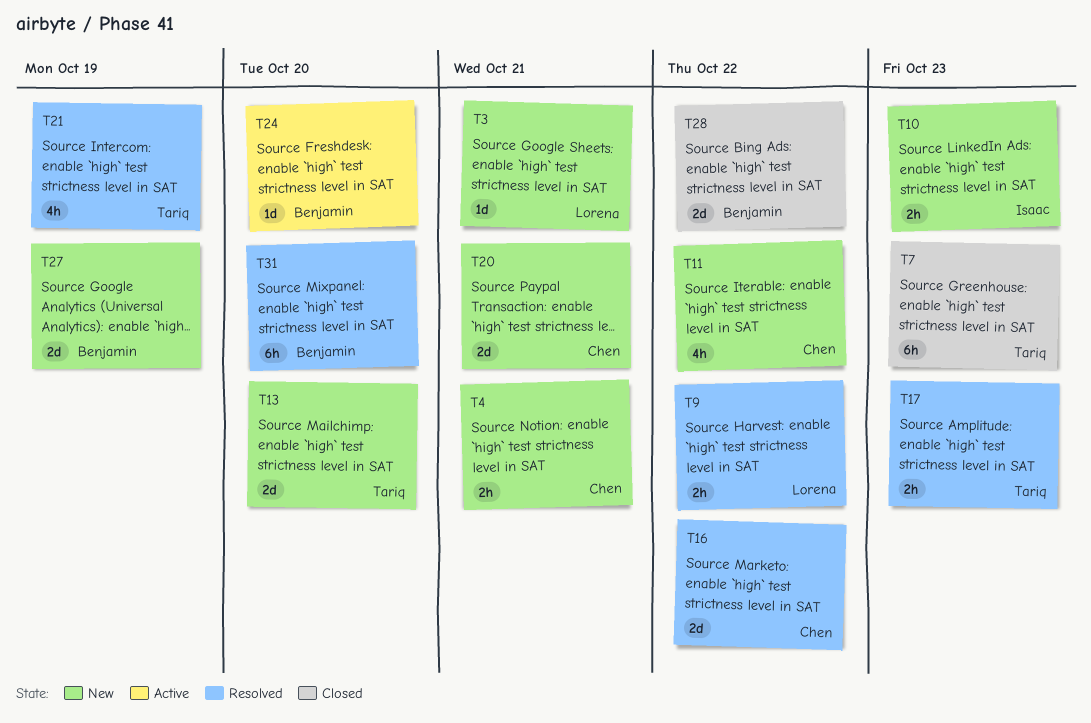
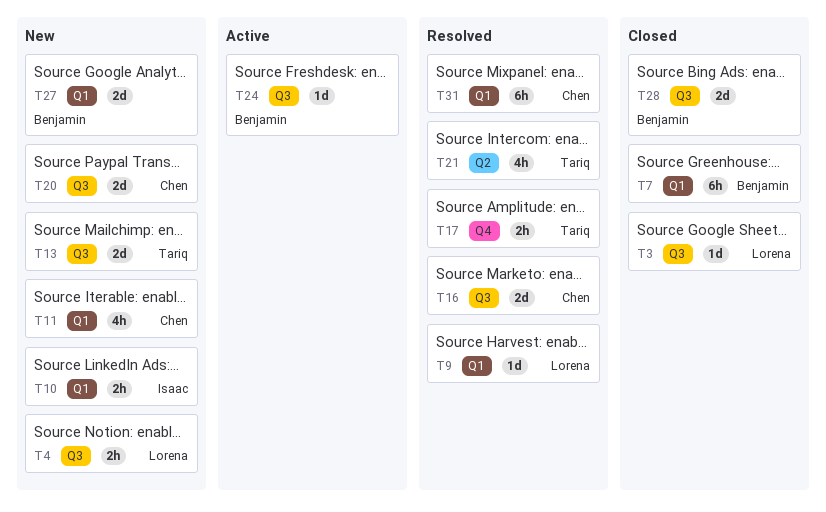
T3, status: New -> Closed
T4, owner: Chen -> Lorena
T7, owner: Tariq -> Benjamin
T9, estimate: 2h -> 1d
T31, owner: Benjamin -> Chen

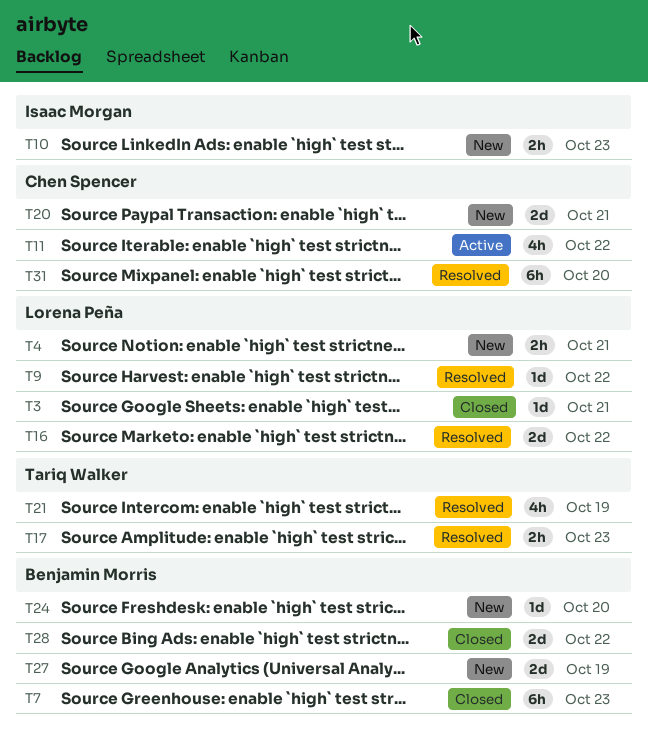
T11, status: New -> Active
T13: present -> none
T16, owner: Chen Spencer -> Lorena Peña
T24, status: Active -> New

